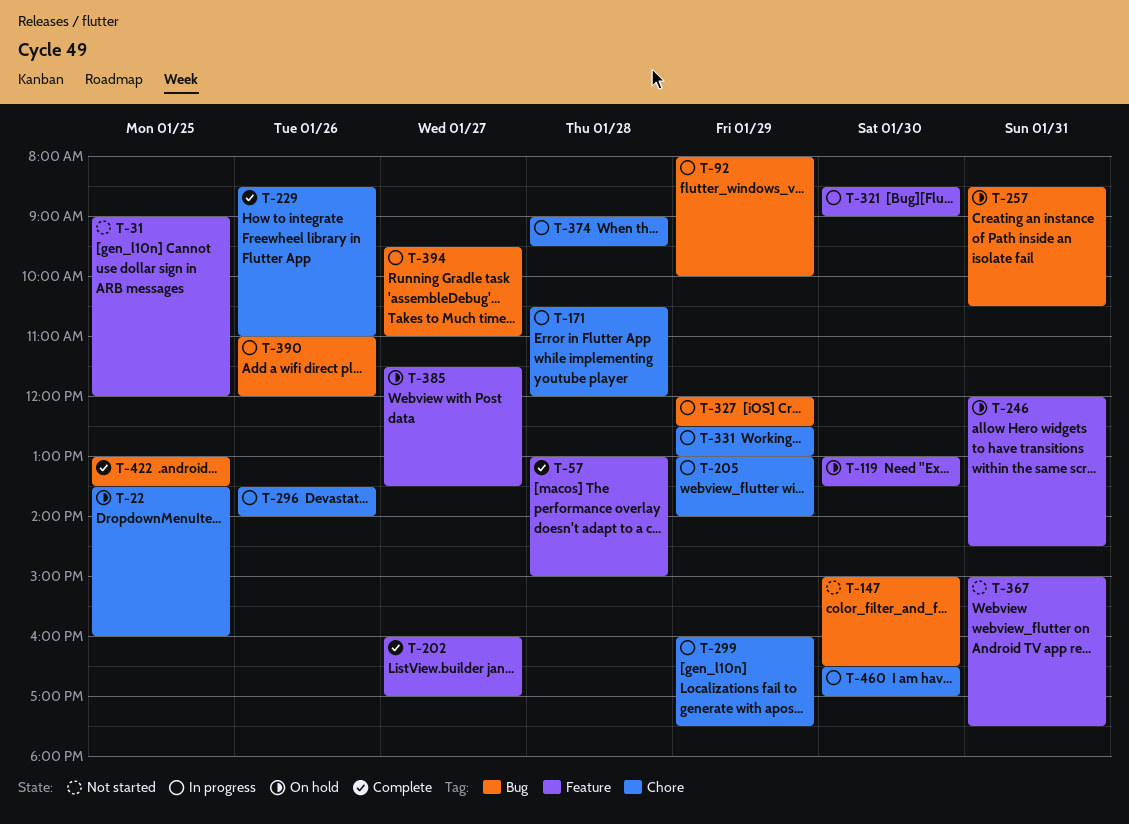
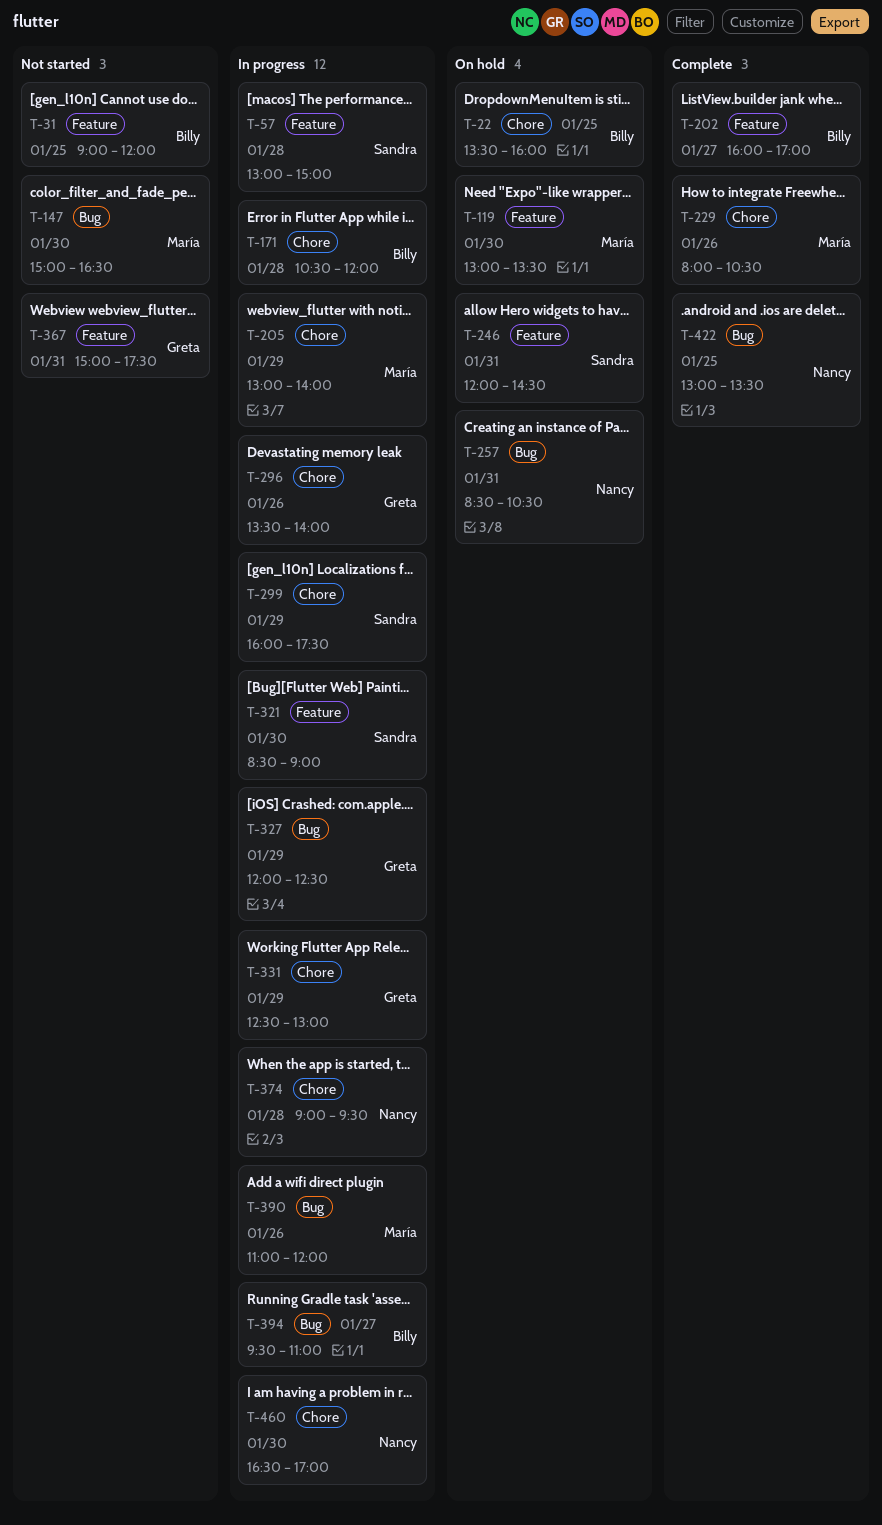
T-57, status: Complete -> In progress
T-92: present -> none
T-229, begins: 08:30 -> 08:00
T-229, ends: 11:00 -> 10:30
T-385: present -> none

